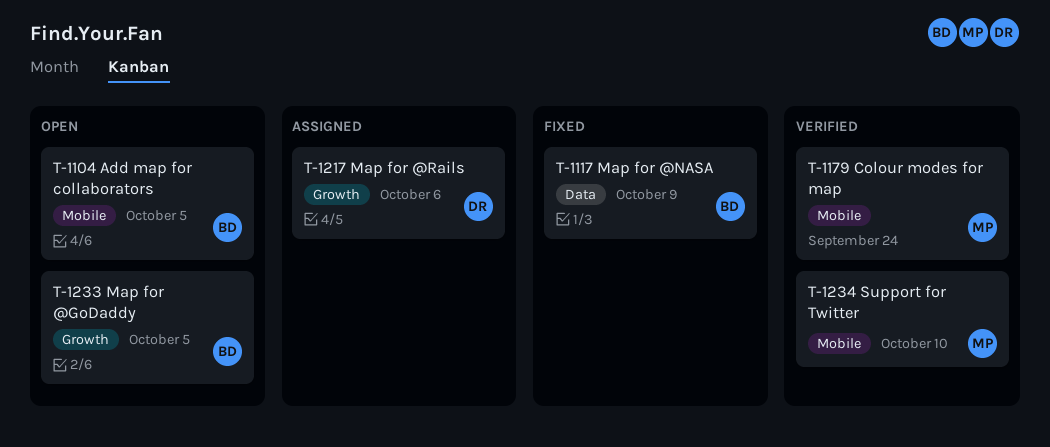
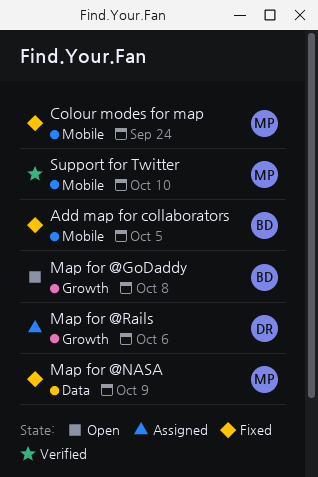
Add map for collaborators, status: Open -> Fixed
Colour modes for map, status: Verified -> Fixed
Map for @GoDaddy, due: Oct 5 -> Oct 8
Map for @NASA, owner: BD -> MP

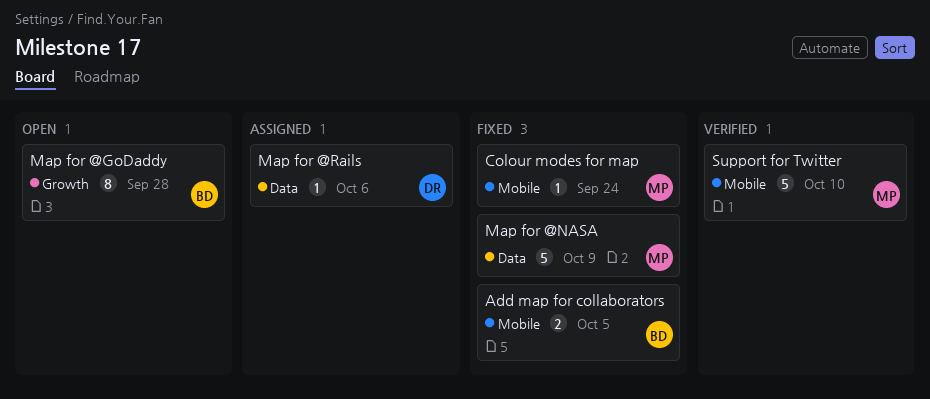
Map for @GoDaddy, due: Oct 8 -> Sep 28
Map for @Rails, label: Growth -> Data

